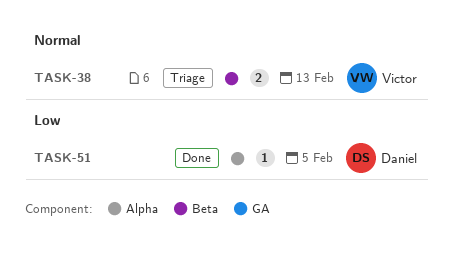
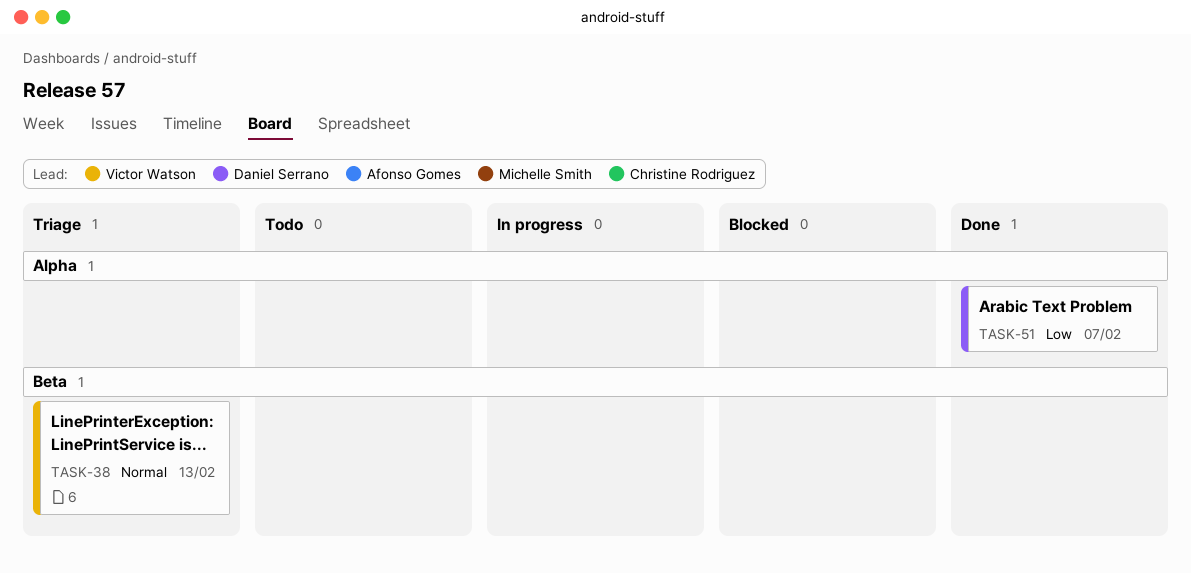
TASK-51, due: Feb 5 -> Feb 7

